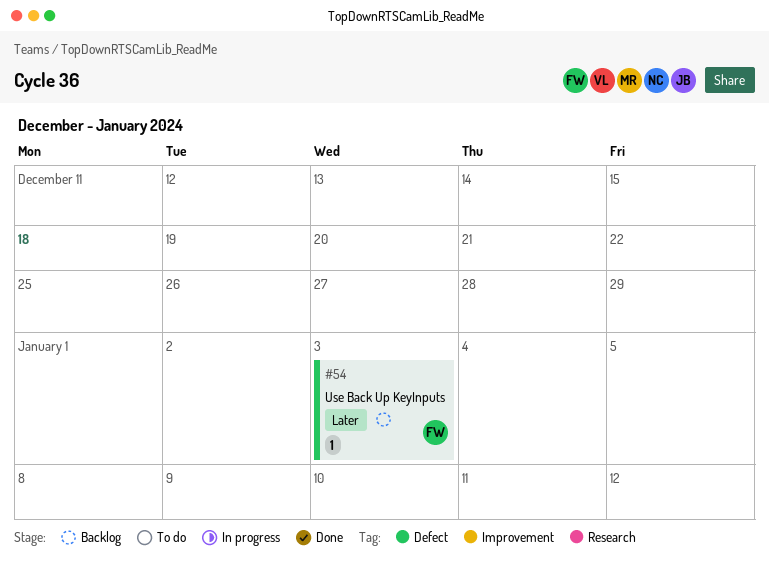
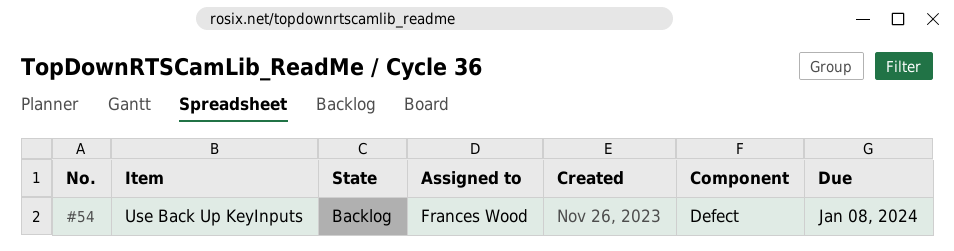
#54, due: Jan 3 -> Jan 8

